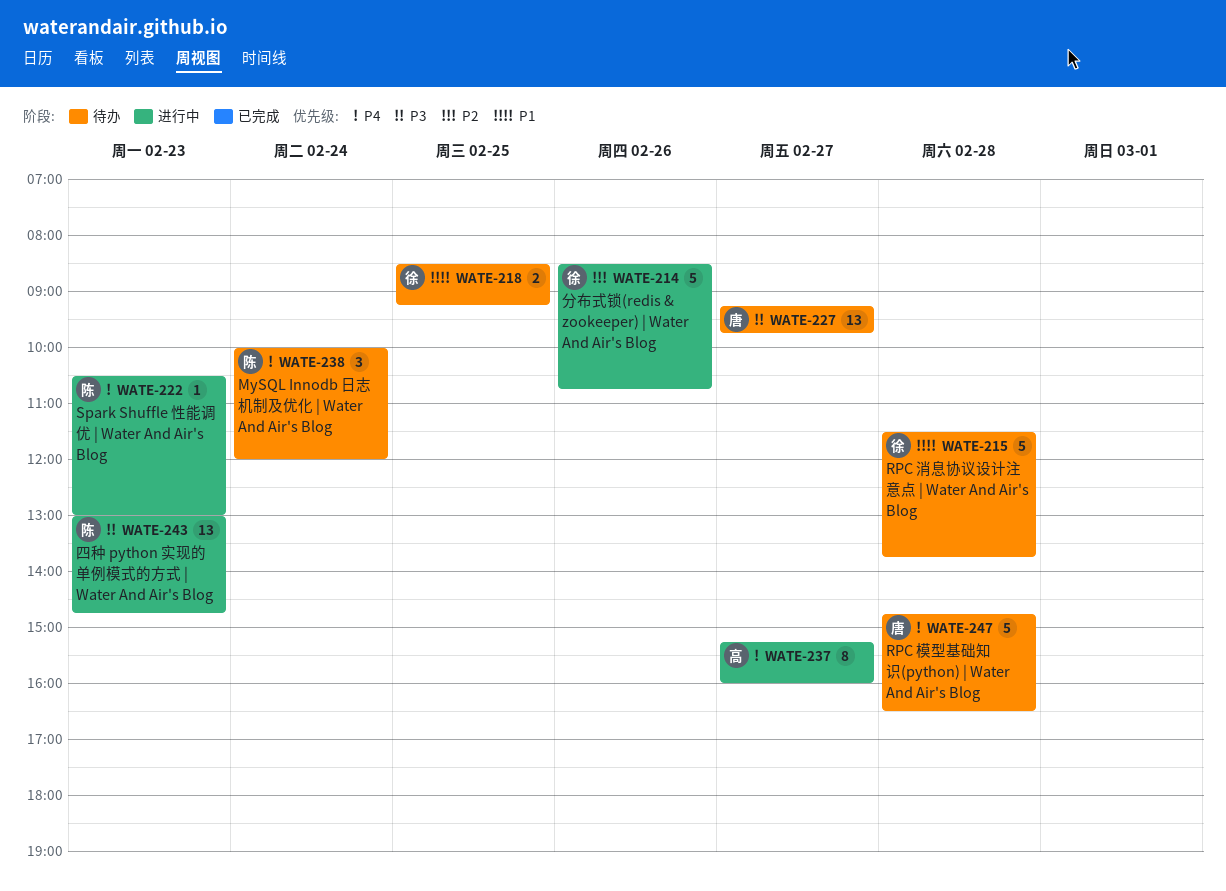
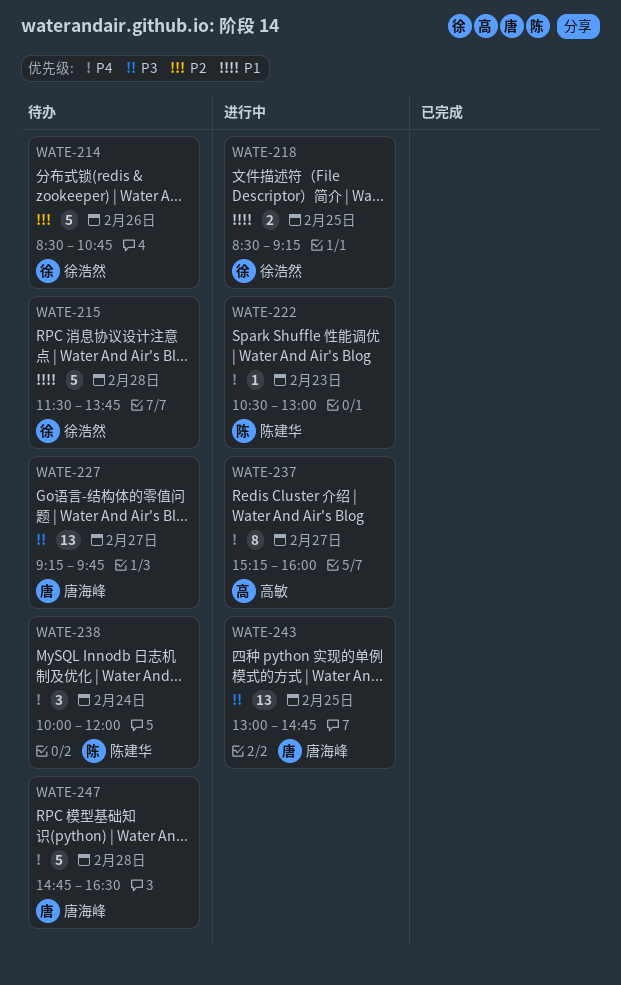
WATE-214, status: 进行中 -> 待办
WATE-218, status: 待办 -> 进行中
WATE-243, owner: 陈建华 -> 唐海峰
WATE-243, day: Feb 23 -> Feb 25

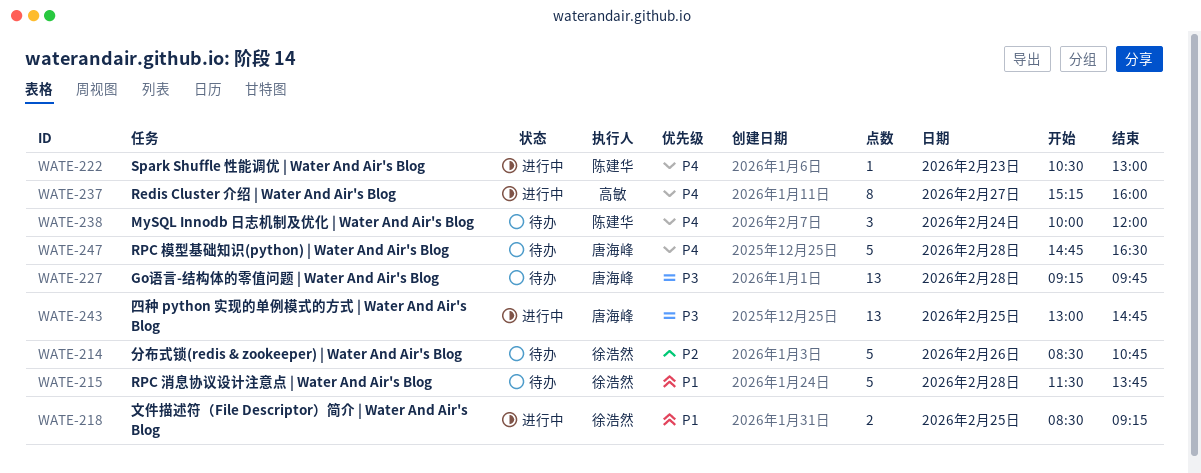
WATE-227, day: Feb 27 -> Feb 28

